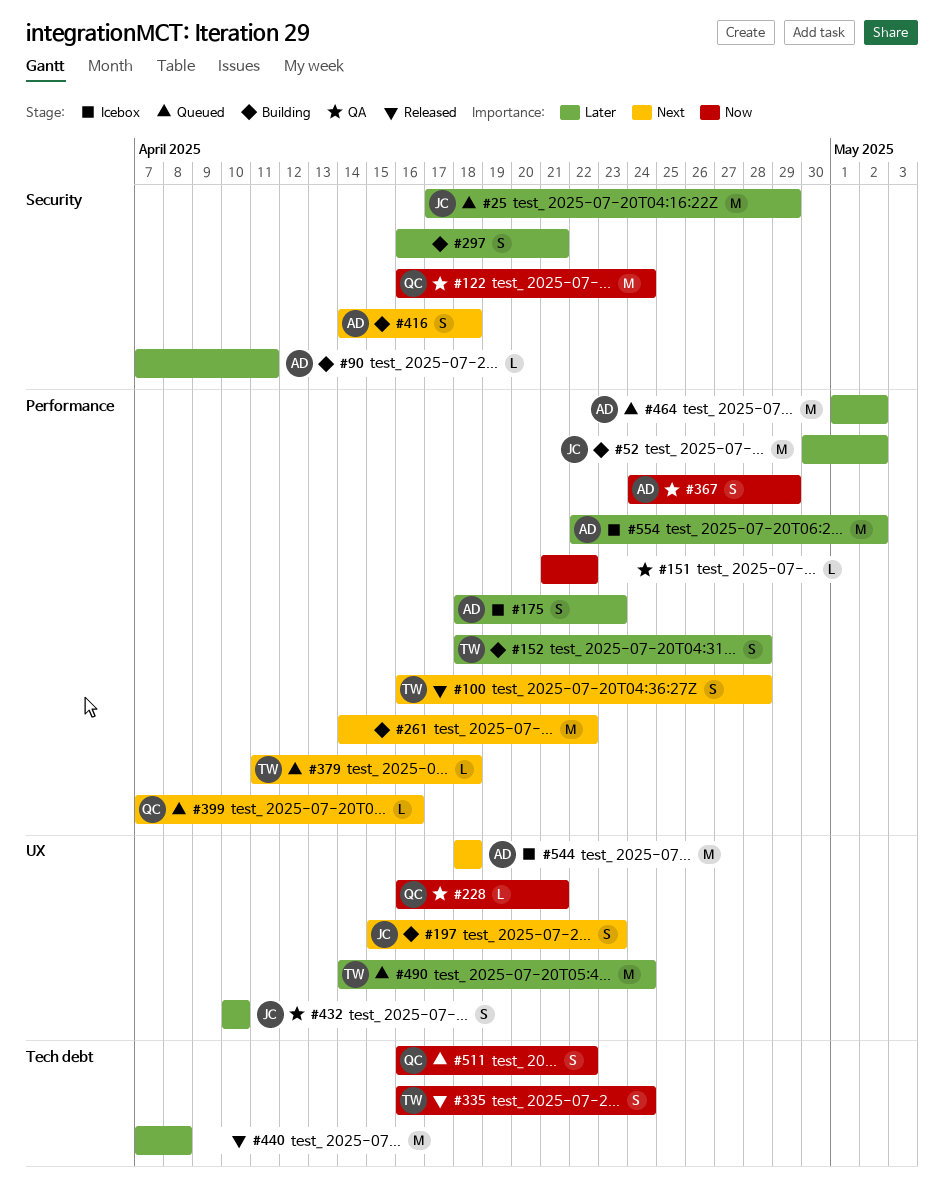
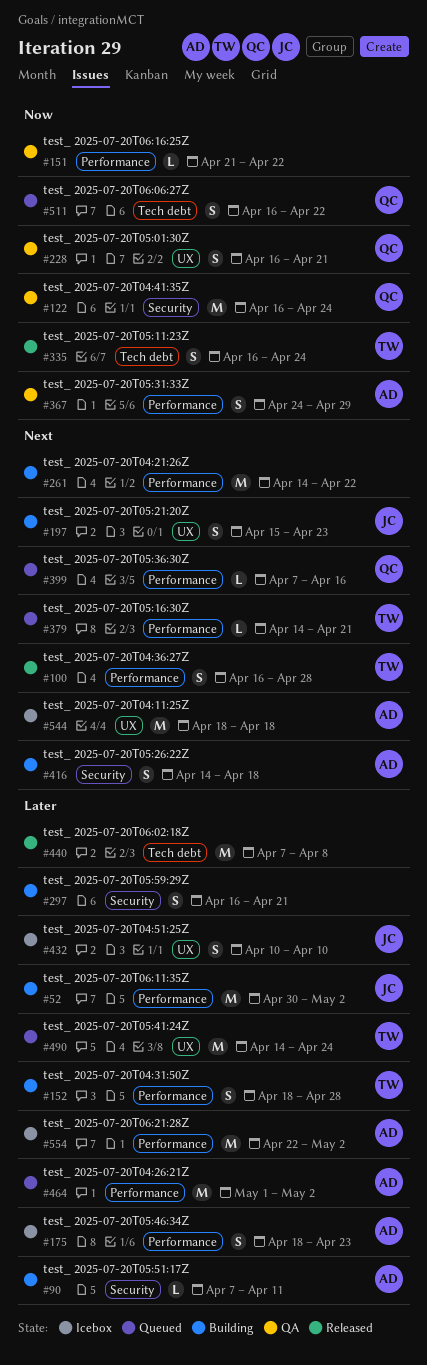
#25: present -> none
#228, estimate: L -> S
#379, start: Apr 11 -> Apr 14
#379, due: Apr 18 -> Apr 21
#432, status: QA -> Icebox

